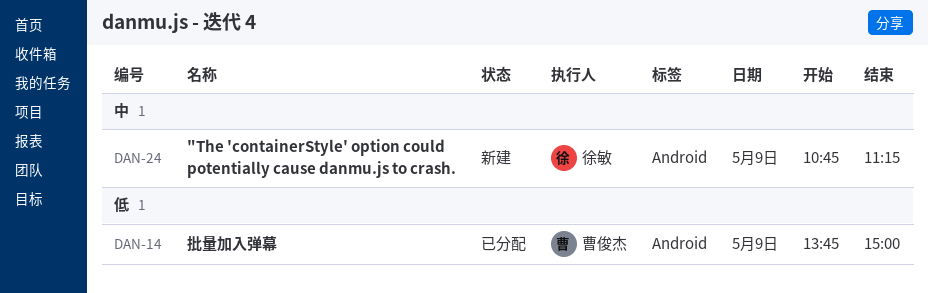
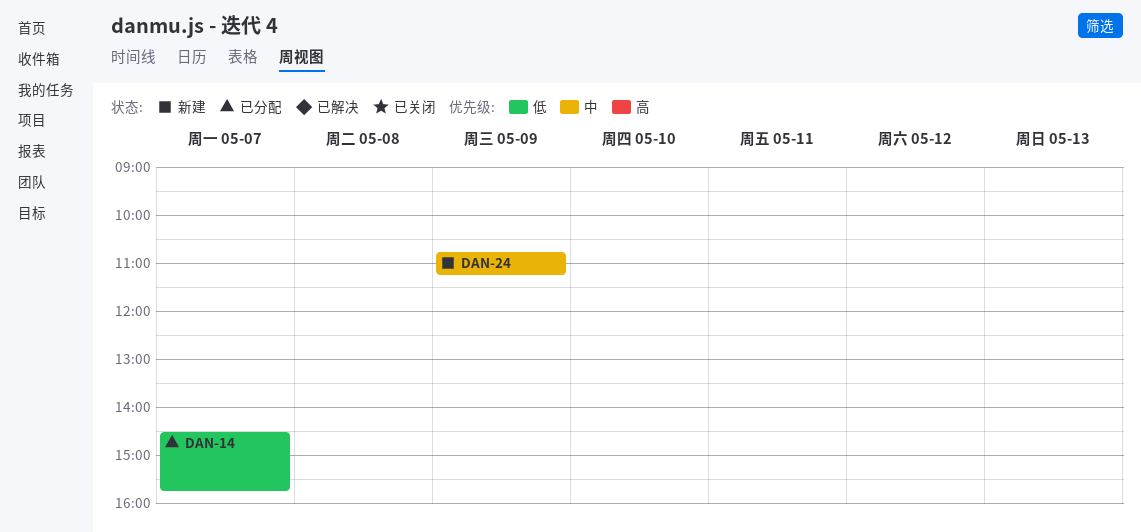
DAN-14, day: May 9 -> May 7
DAN-14, begins: 13:45 -> 14:30
DAN-14, ends: 15:00 -> 15:45

